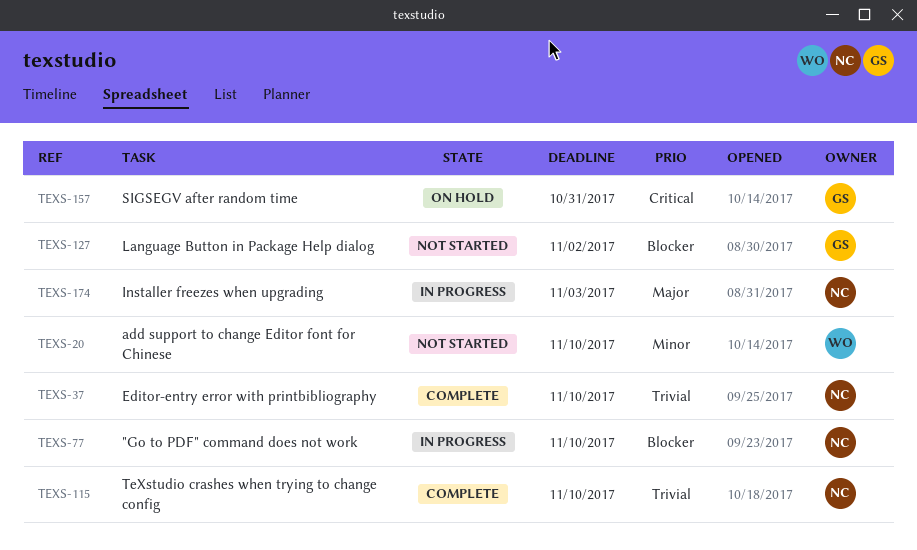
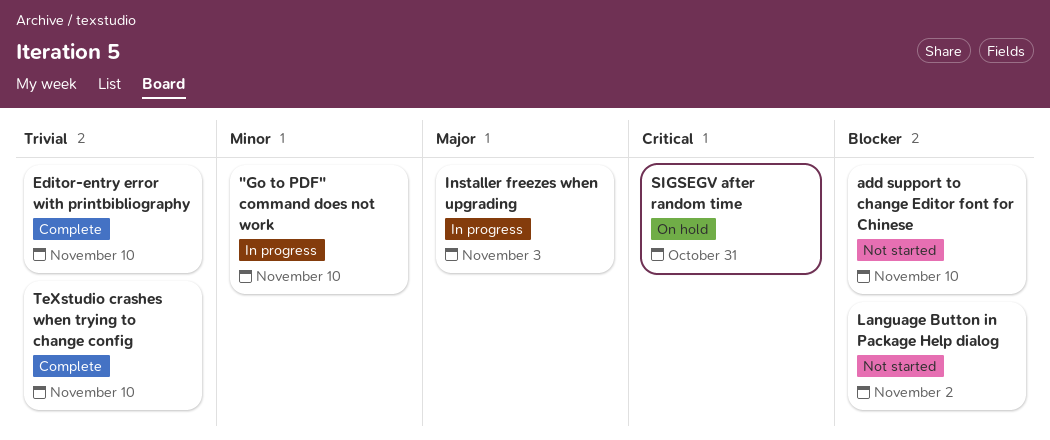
"Go to PDF" command does not work, priority: Blocker -> Minor
add support to change Editor font for Chinese, priority: Minor -> Blocker

